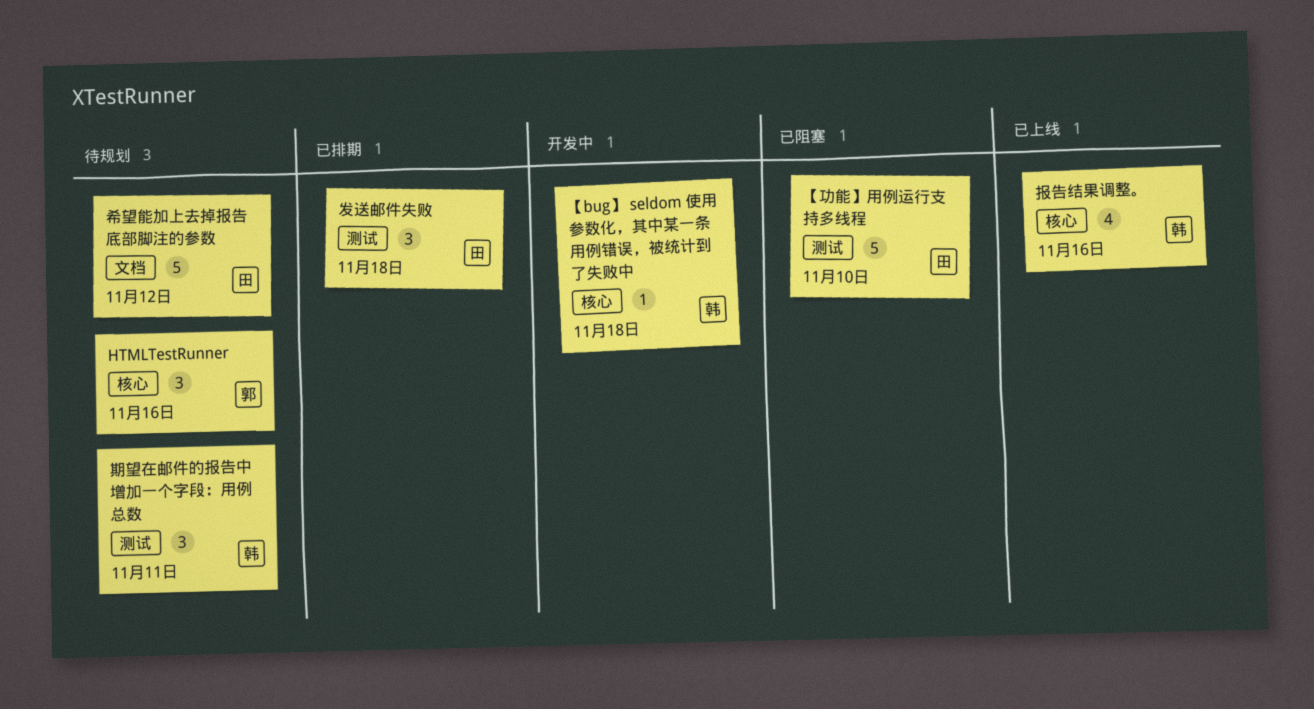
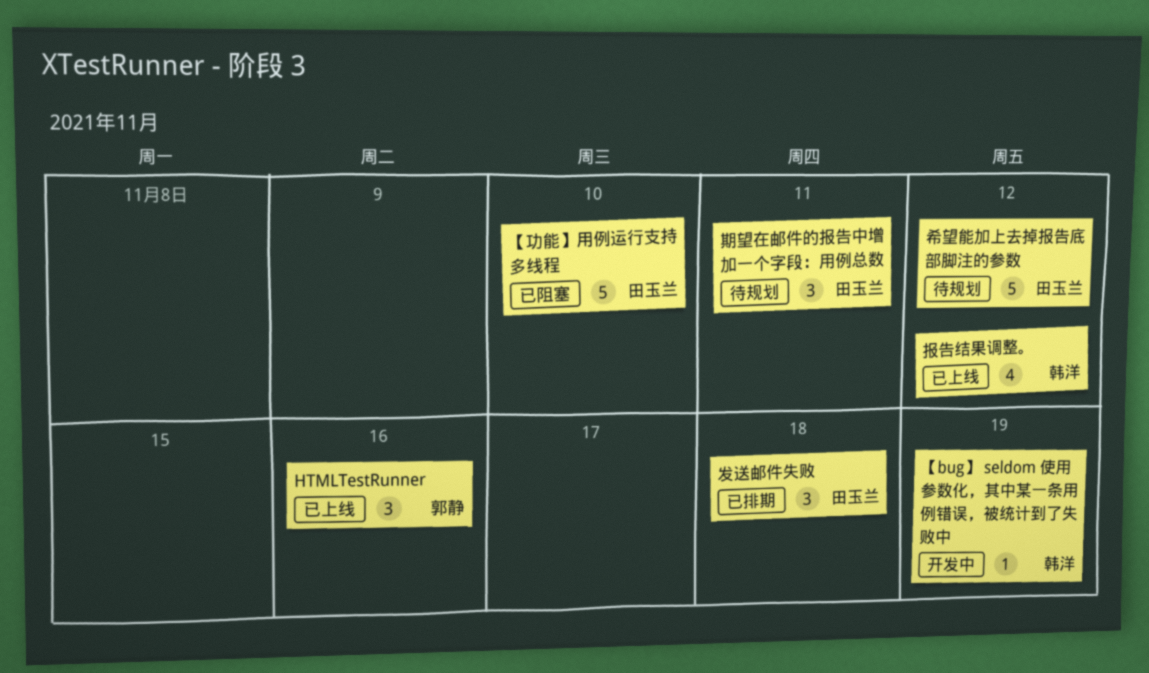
HTMLTestRunner, status: 待规划 -> 已上线
【bug】 seldom 使用参数化，其中某一条用例错误，被统计到了失败中, due: Nov 18 -> Nov 19
报告结果调整。, due: Nov 16 -> Nov 12
期望在邮件的报告中增加一个字段：用例总数, owner: 韩洋 -> 田玉兰

